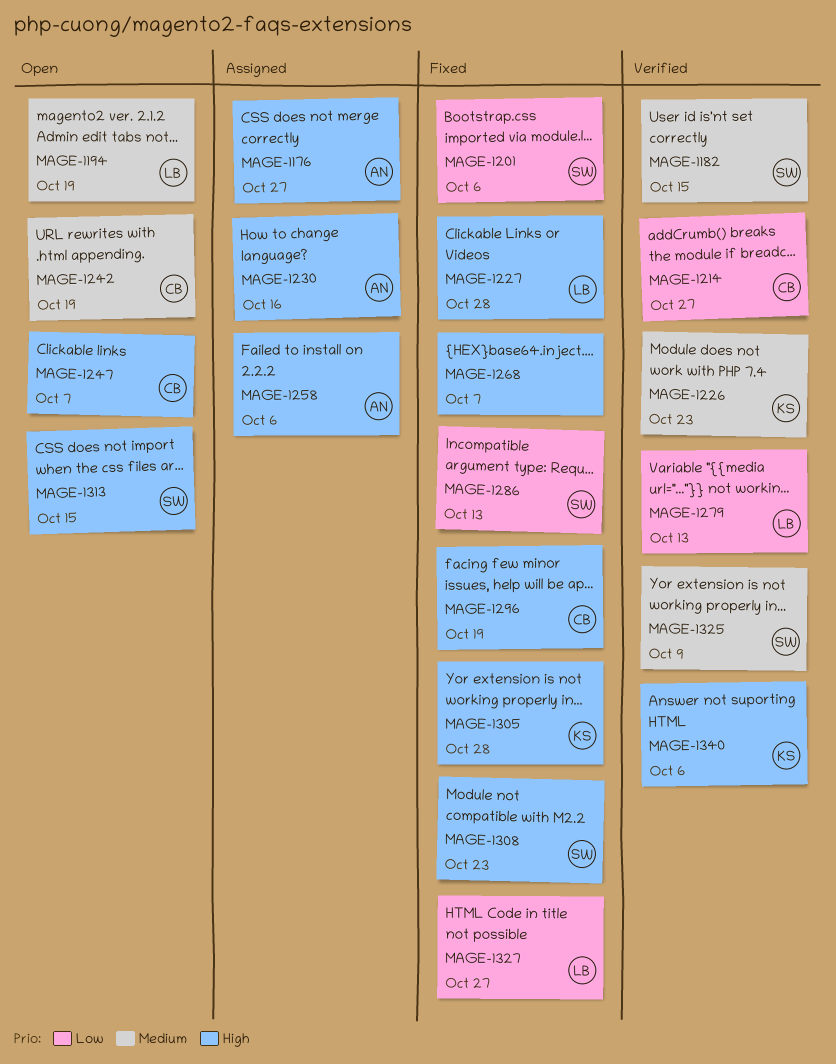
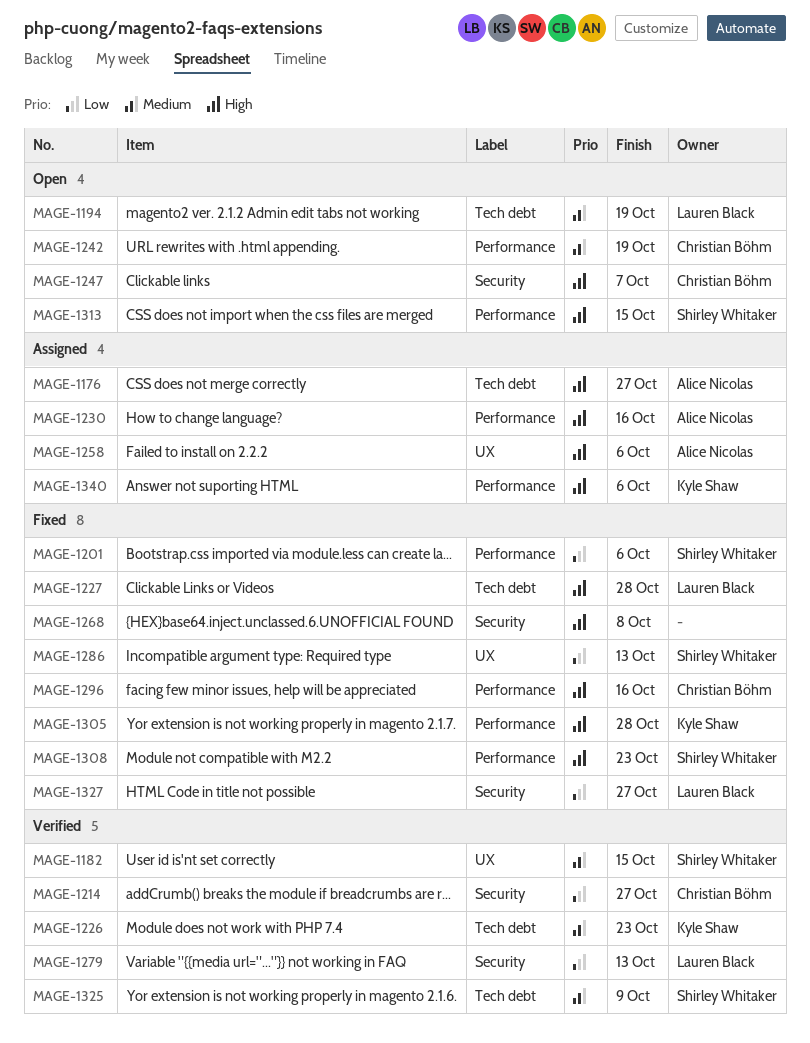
MAGE-1268, due: Oct 7 -> Oct 8
MAGE-1296, due: Oct 19 -> Oct 16
MAGE-1340, status: Verified -> Assigned

